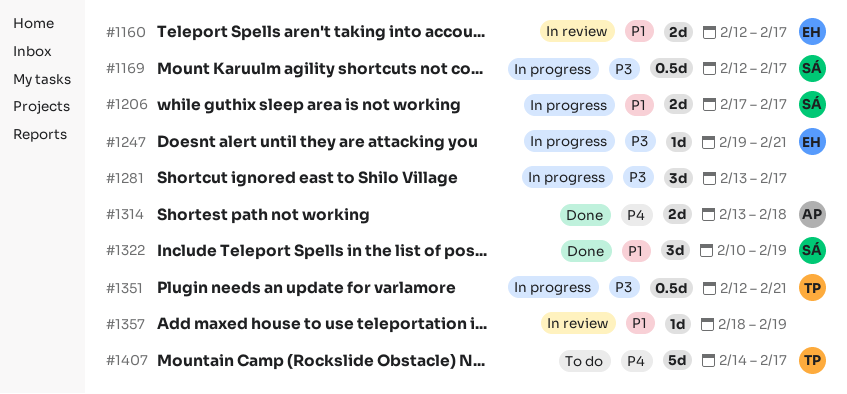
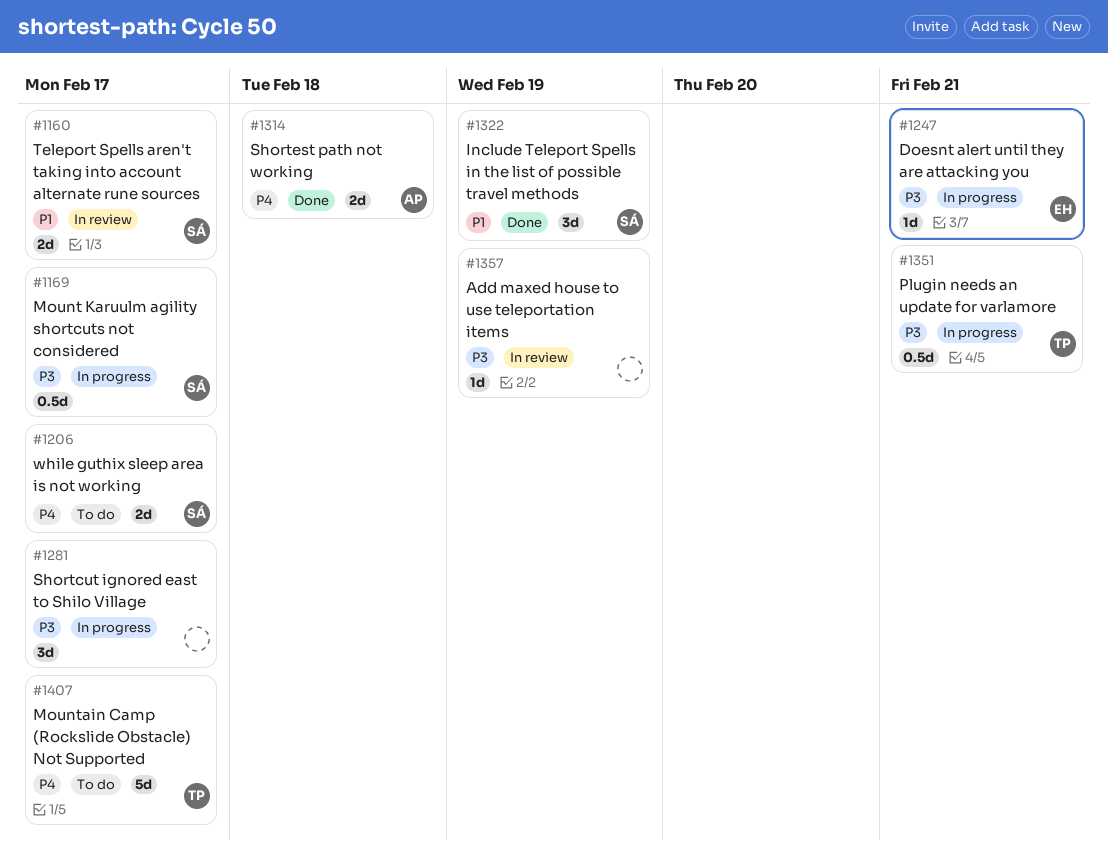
#1160, owner: EH -> SÁ
#1206, status: In progress -> To do
#1206, priority: P1 -> P4
#1357, priority: P1 -> P3

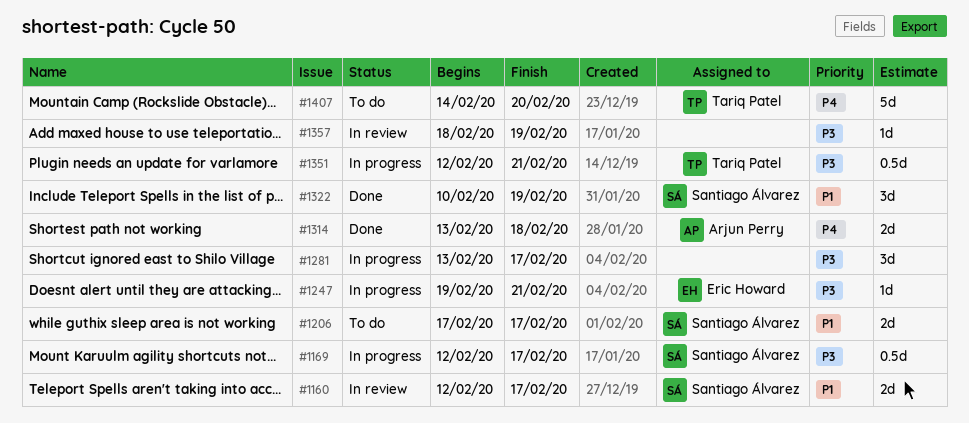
#1206, priority: P4 -> P1
#1407, due: Feb 17 -> Feb 20

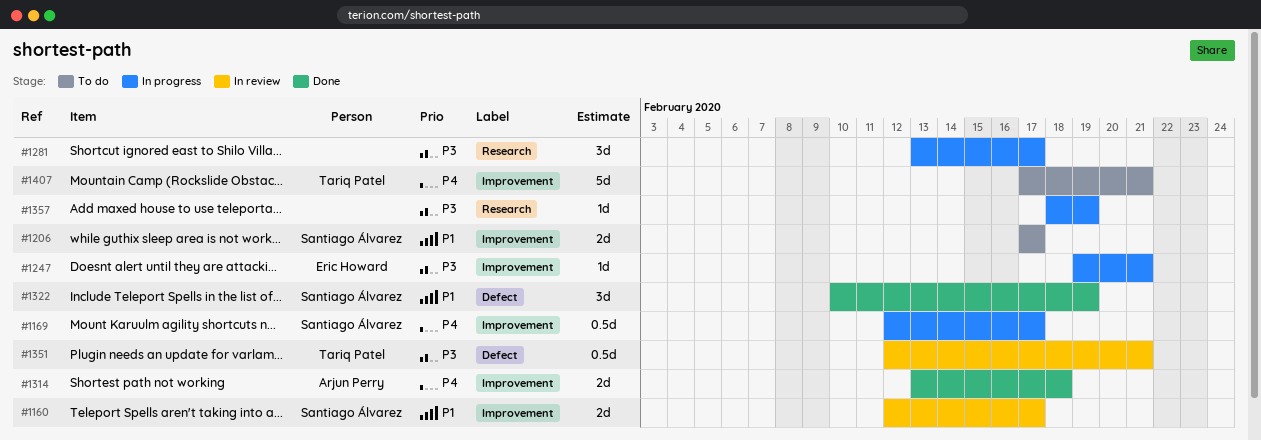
#1169, priority: P3 -> P4
#1351, status: In progress -> In review
#1357, status: In review -> In progress
#1407, start: Feb 14 -> Feb 17
#1407, due: Feb 20 -> Feb 21

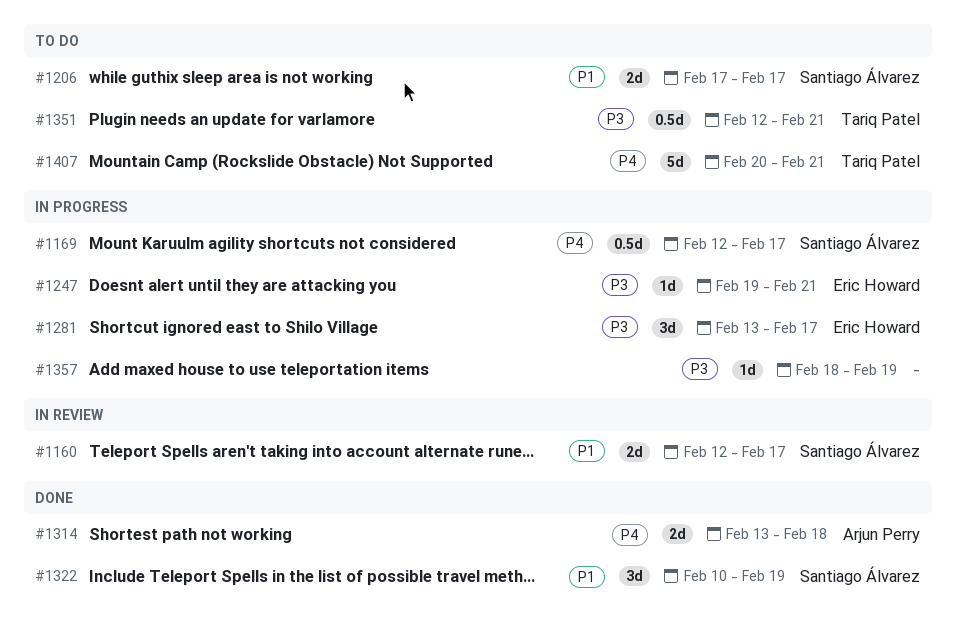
#1281, owner: none -> Eric Howard
#1351, status: In review -> To do
#1407, start: Feb 17 -> Feb 20

